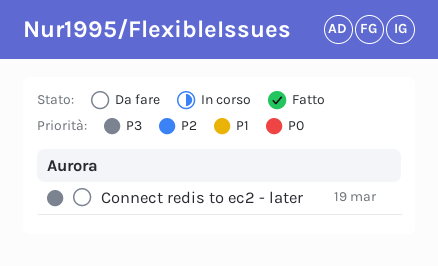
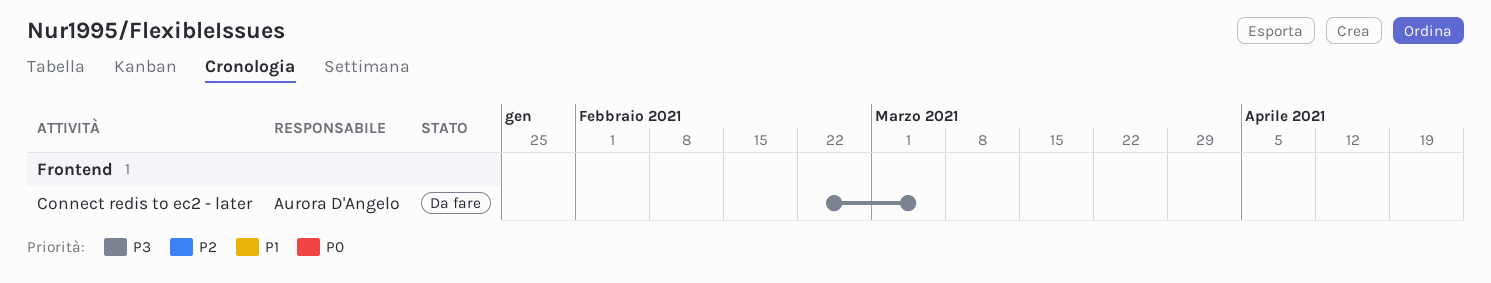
Connect redis to ec2 - later, due: Mar 19 -> Mar 5

